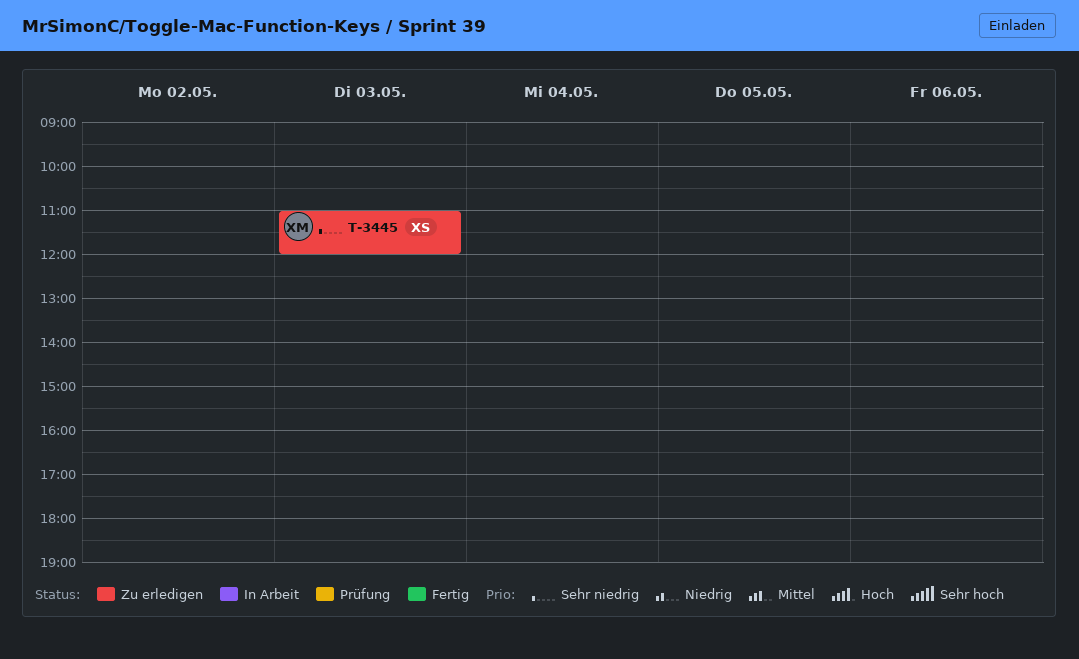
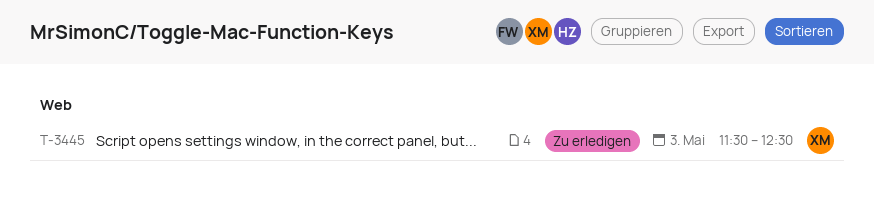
T-3445, begins: 11:00 -> 11:30
T-3445, ends: 12:00 -> 12:30

